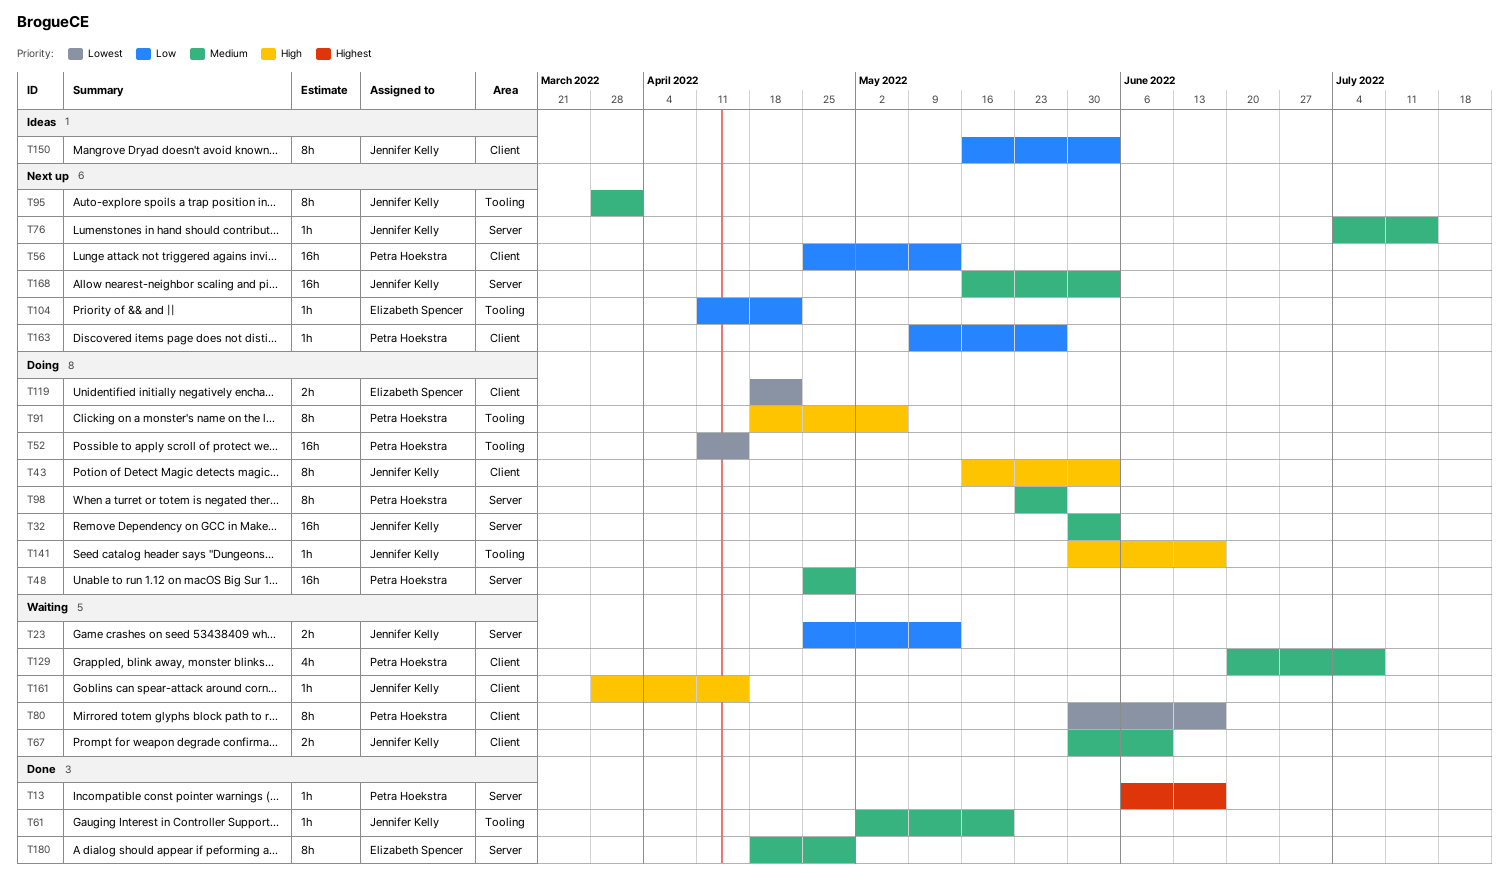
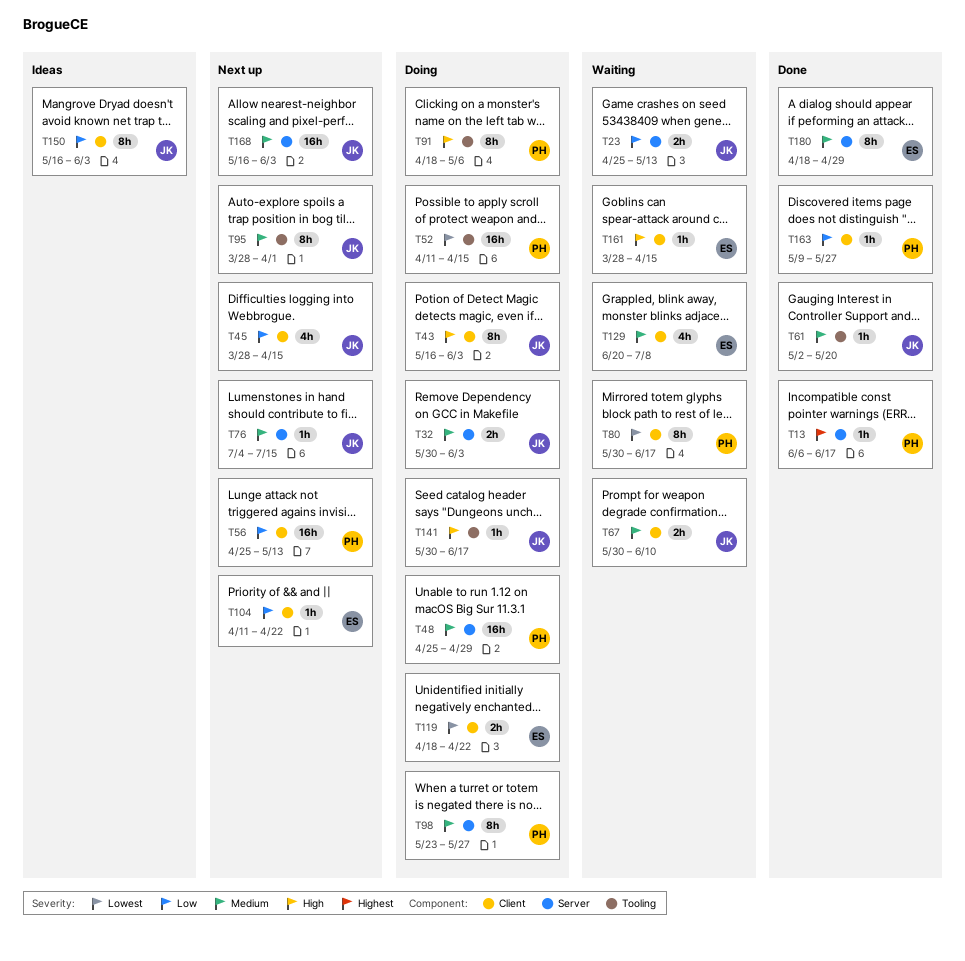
T32, estimate: 16h -> 2h
T45: none -> present
T104, label: Tooling -> Client
T129, owner: Petra Hoekstra -> Elizabeth Spencer
T161, owner: Jennifer Kelly -> Elizabeth Spencer
T163, status: Next up -> Done

